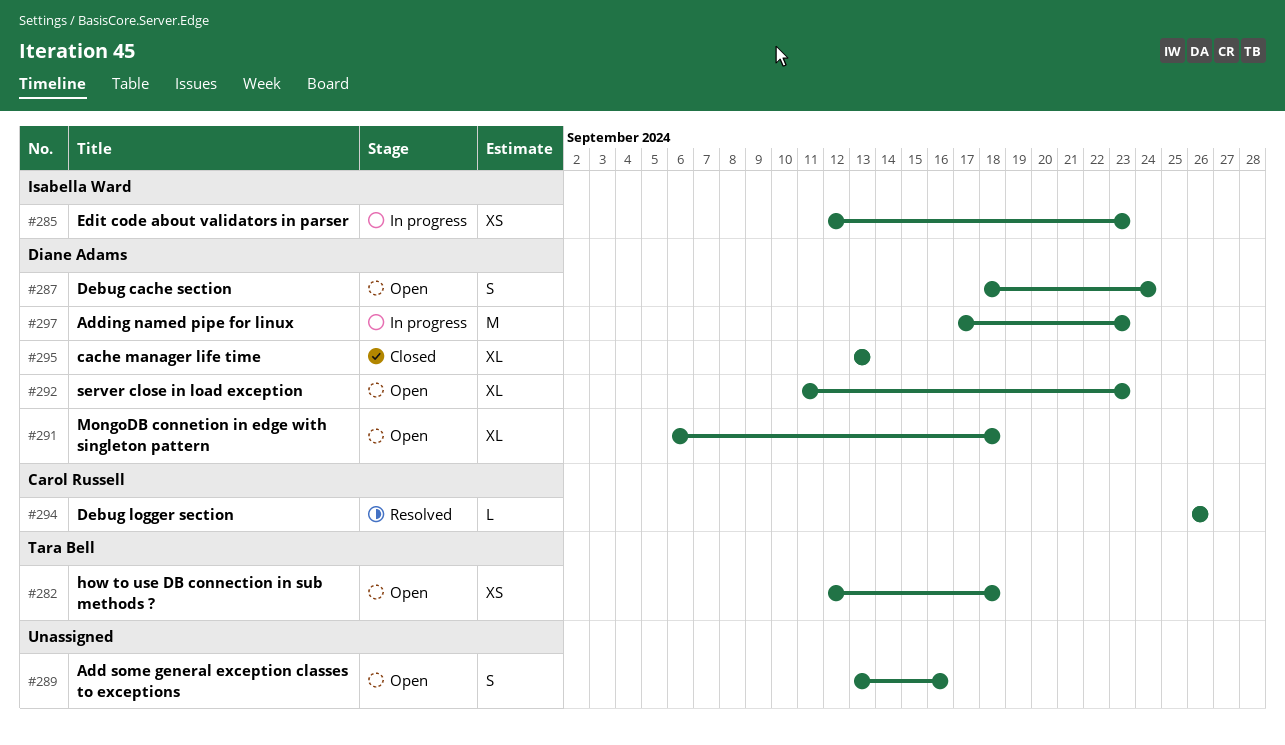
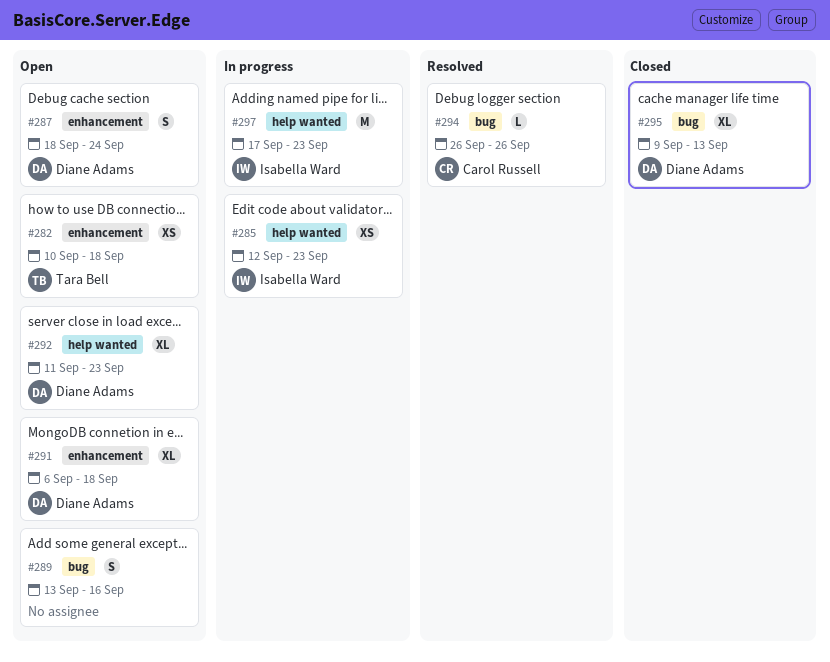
#282, start: Sep 12 -> Sep 10
#295, start: Sep 13 -> Sep 9
#297, owner: Diane Adams -> Isabella Ward

